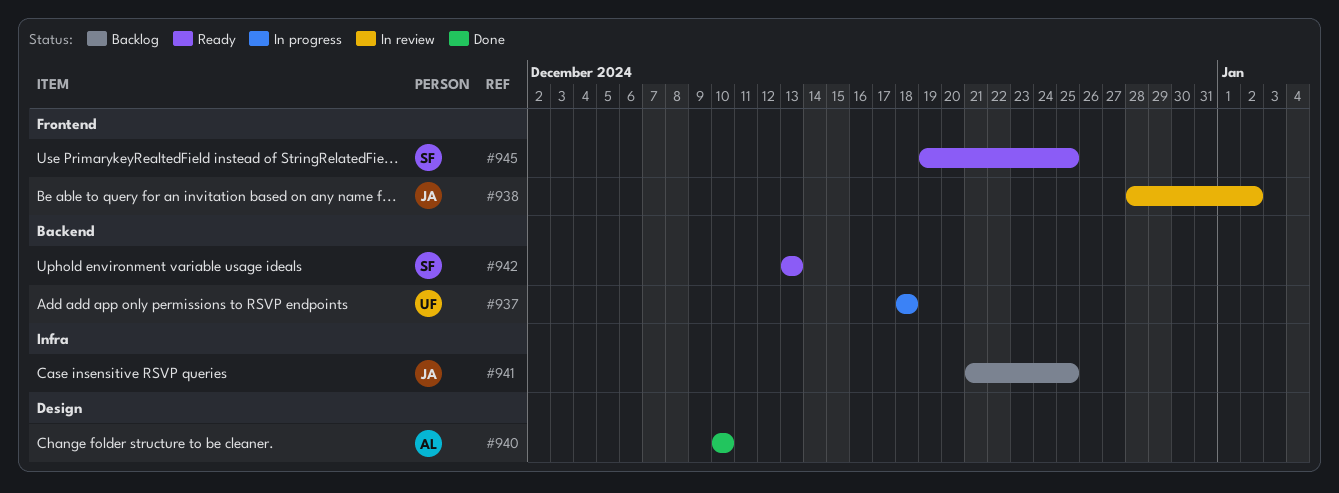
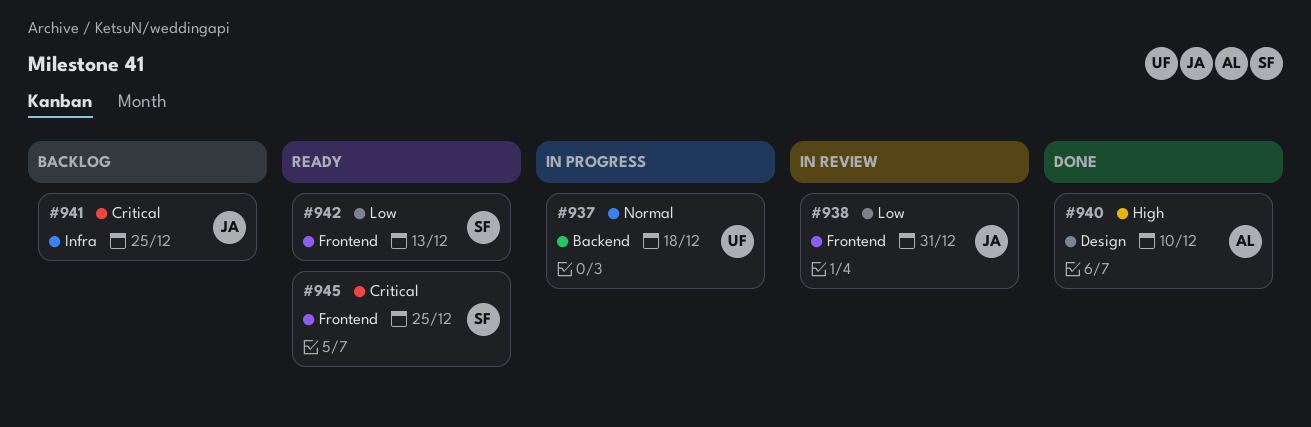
#938, due: Jan 2 -> Dec 31
#942, label: Backend -> Frontend

